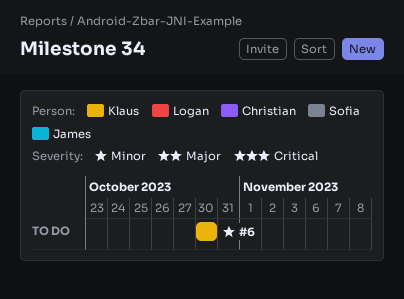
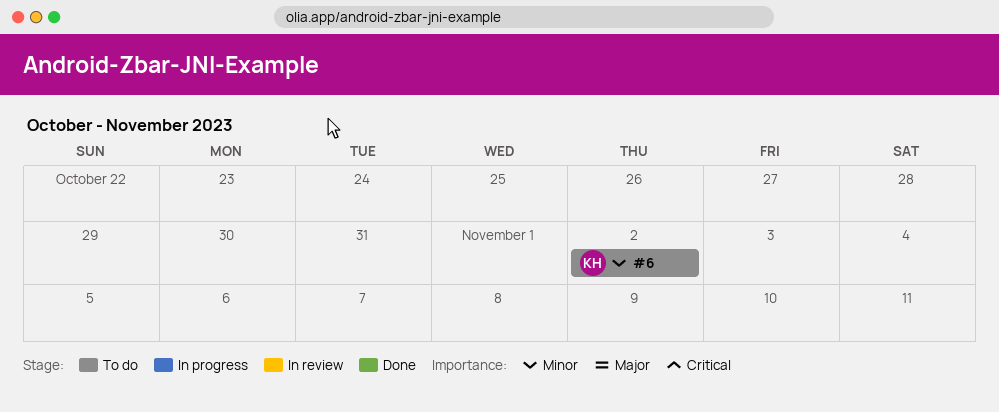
#6, start: Oct 30 -> Nov 2
#6, due: Oct 30 -> Nov 2

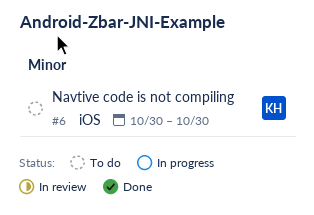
#6, start: Nov 2 -> Oct 30
#6, due: Nov 2 -> Oct 30

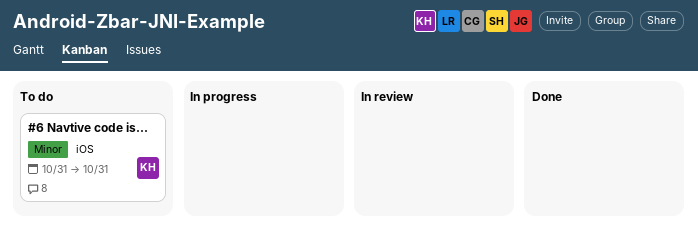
#6, start: Oct 30 -> Oct 31
#6, due: Oct 30 -> Oct 31

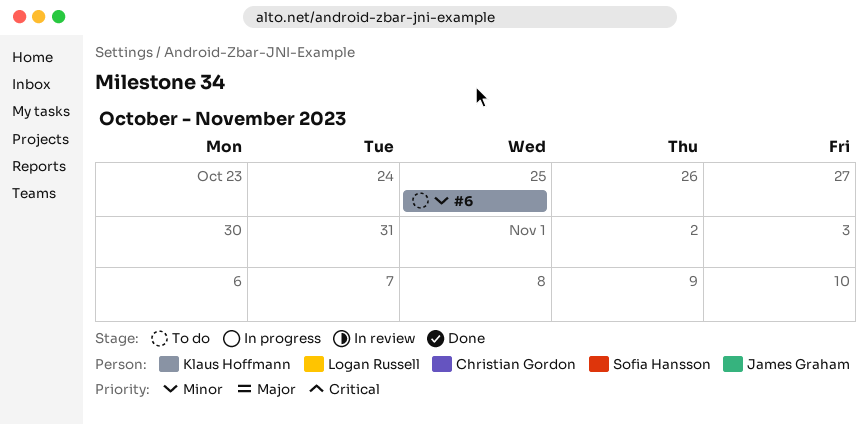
#6, start: Oct 31 -> Oct 25
#6, due: Oct 31 -> Oct 25

